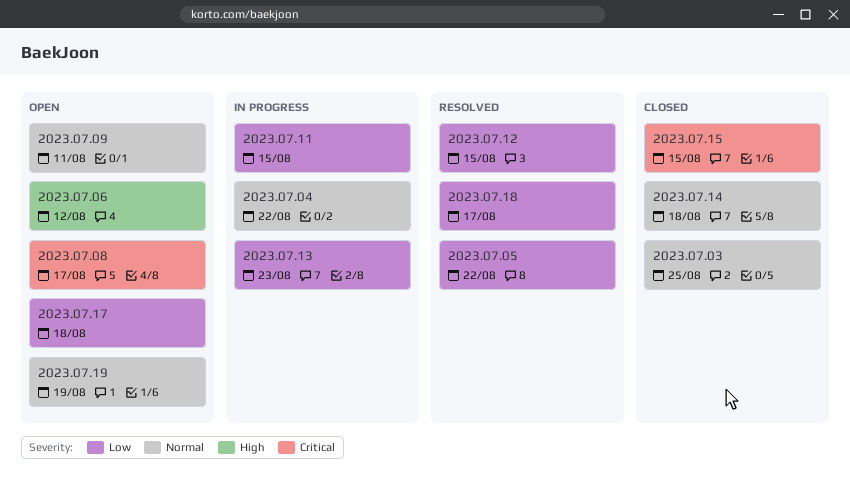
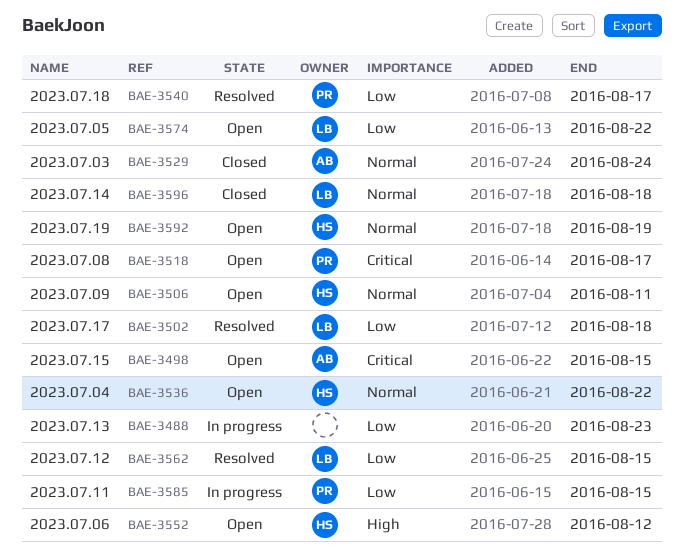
2023.07.03, due: Aug 25 -> Aug 24
2023.07.04, status: In progress -> Open
2023.07.05, status: Resolved -> Open
2023.07.15, status: Closed -> Open
2023.07.17, status: Open -> Resolved

